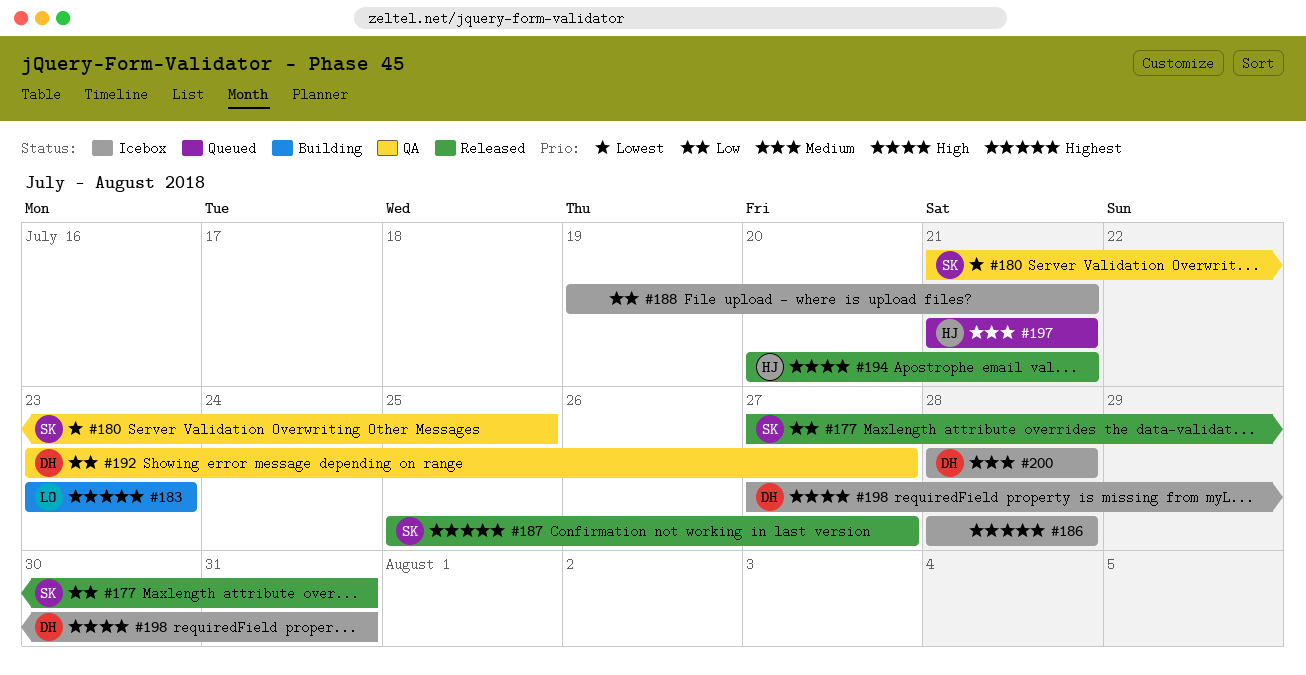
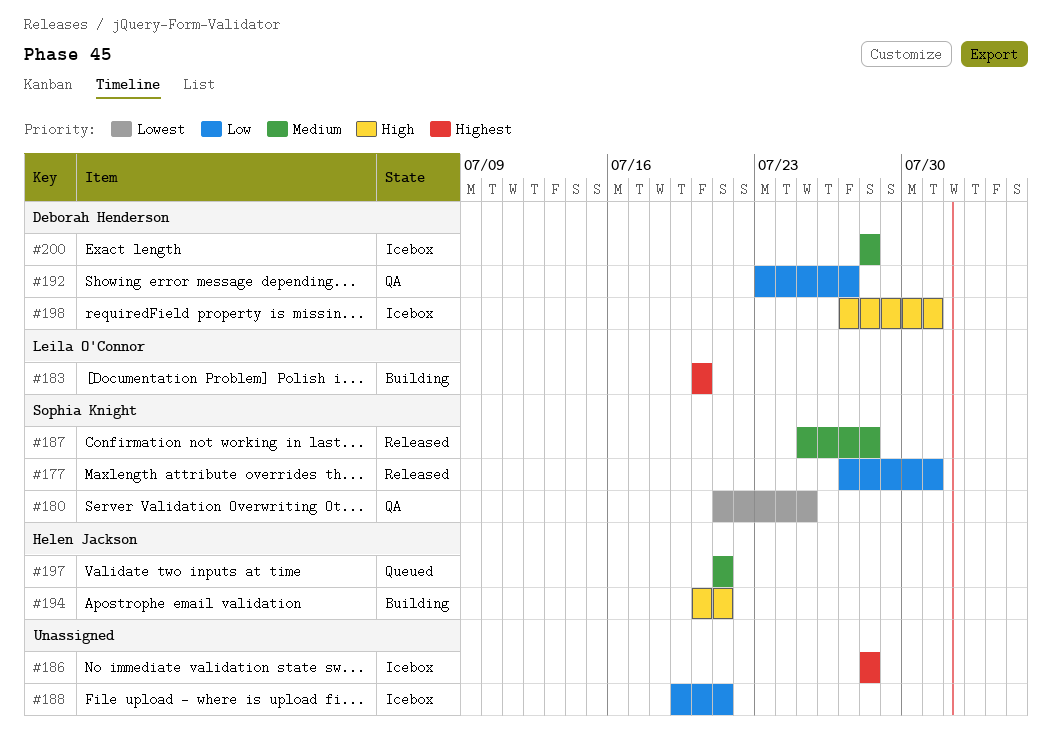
#183, start: Jul 23 -> Jul 20
#183, due: Jul 23 -> Jul 20
#187, priority: Highest -> Medium
#187, due: Jul 27 -> Jul 28
#194, status: Released -> Building

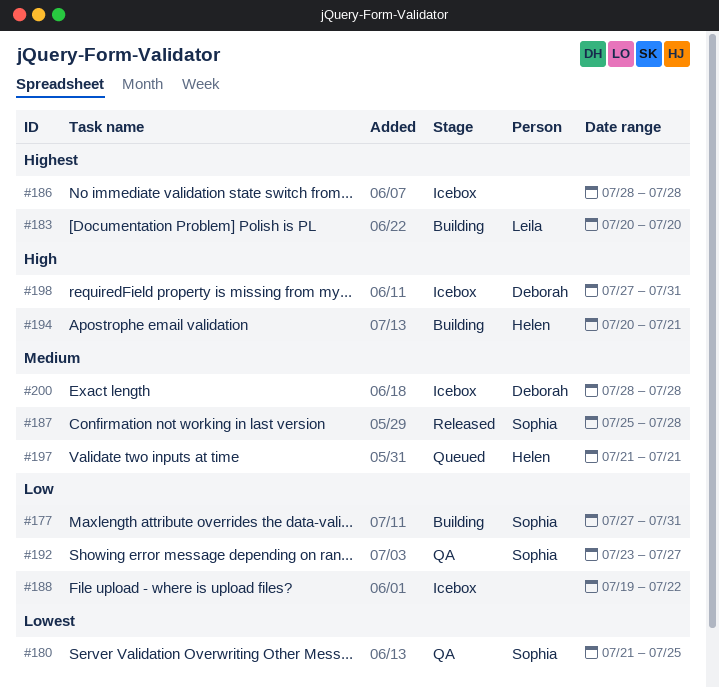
#177, status: Released -> Building
#188, due: Jul 21 -> Jul 22
#192, owner: Deborah Henderson -> Sophia Knight

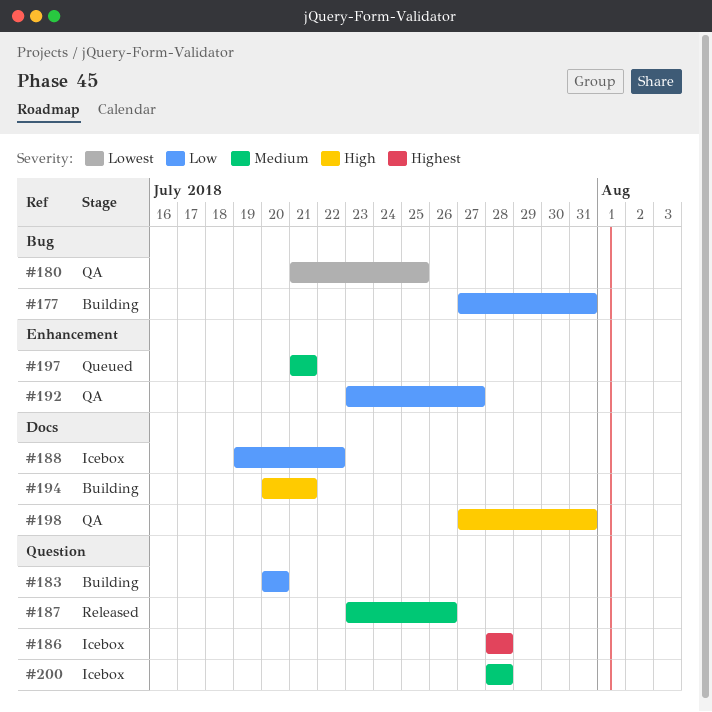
#183, priority: Highest -> Low
#187, start: Jul 25 -> Jul 23
#187, due: Jul 28 -> Jul 26
#198, status: Icebox -> QA

